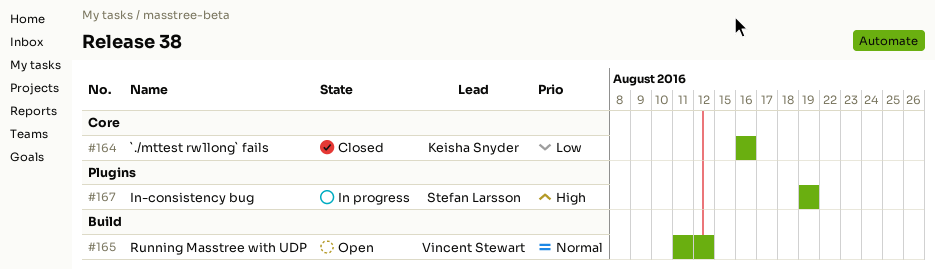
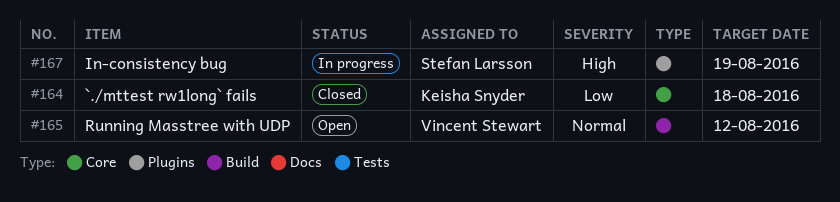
#164, due: Aug 16 -> Aug 18

